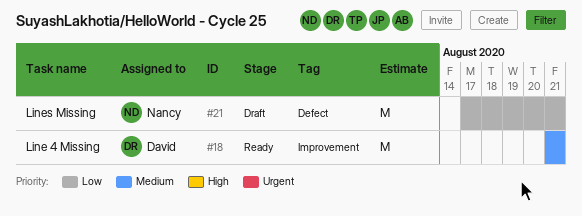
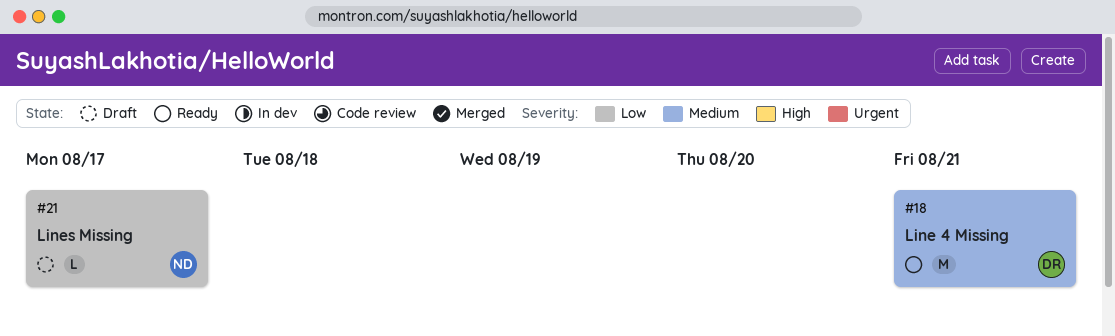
#21, estimate: M -> L
#21, due: Aug 21 -> Aug 17

